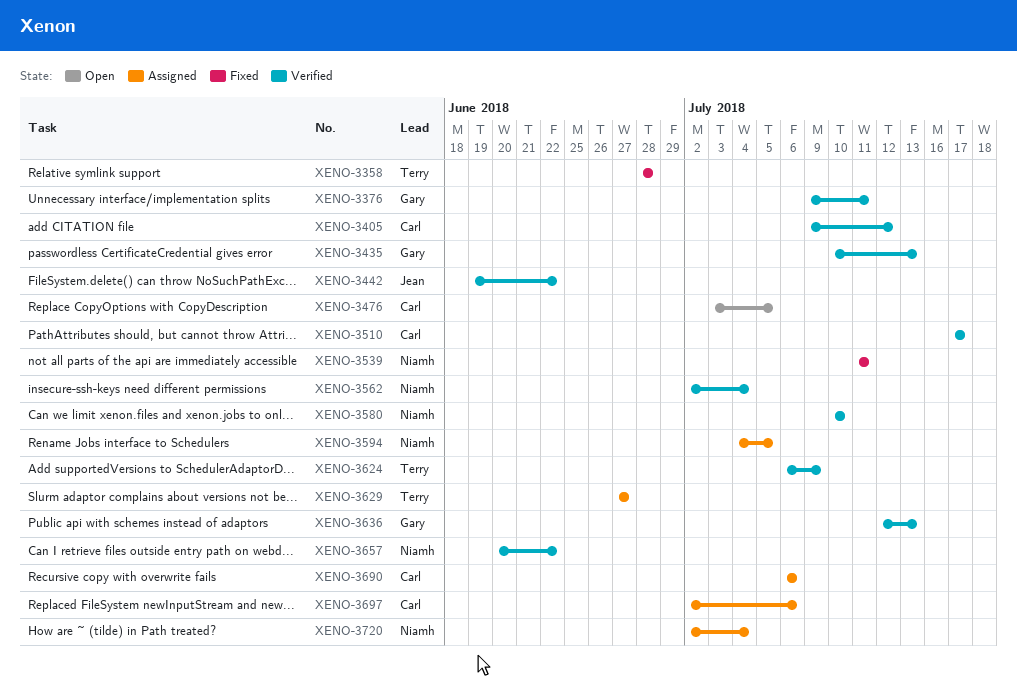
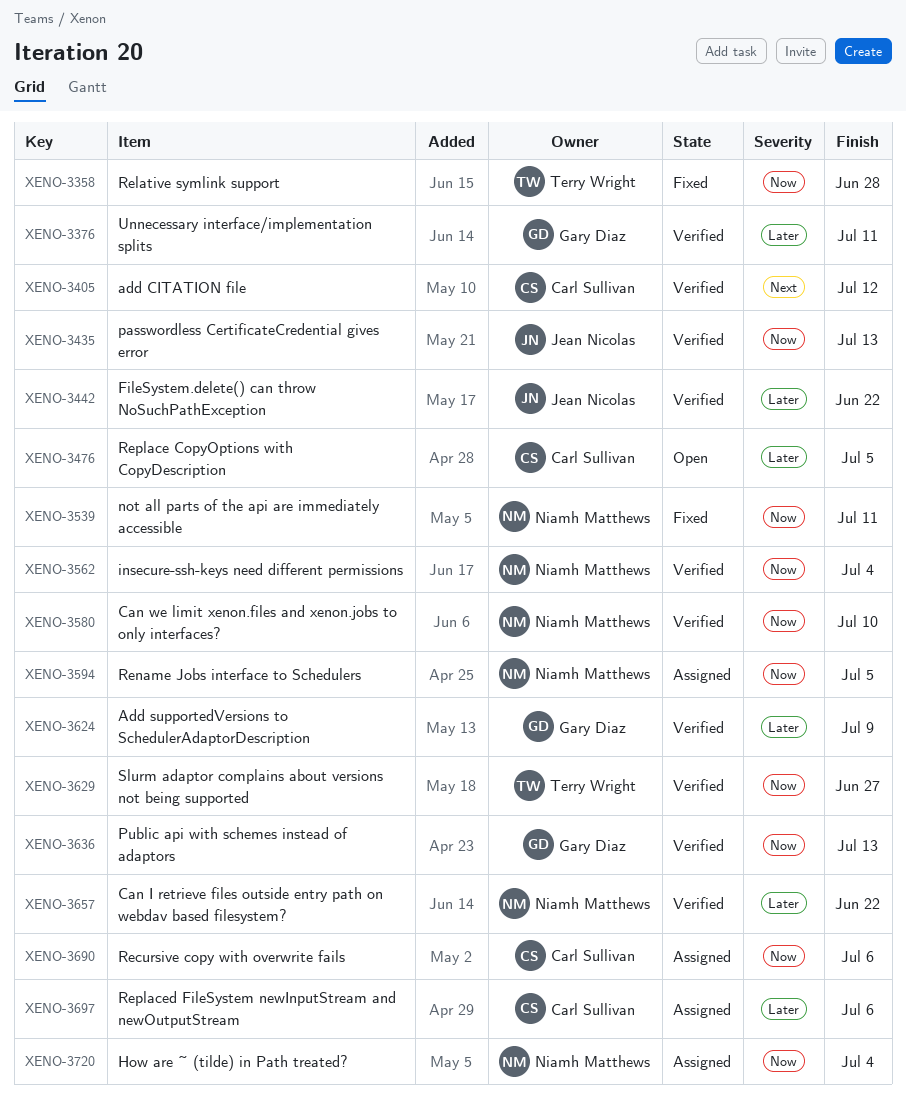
XENO-3435, owner: Gary Diaz -> Jean Nicolas
XENO-3510: present -> none
XENO-3624, owner: Terry Wright -> Gary Diaz
XENO-3629, status: Assigned -> Verified

